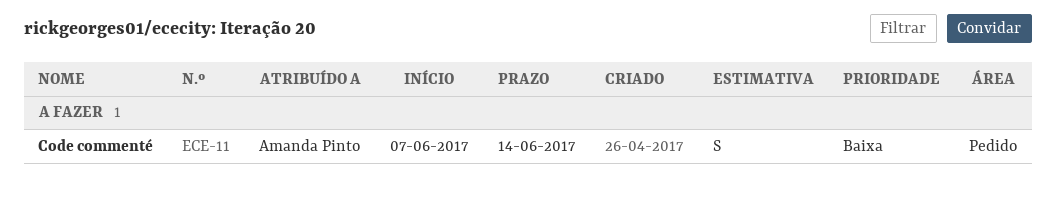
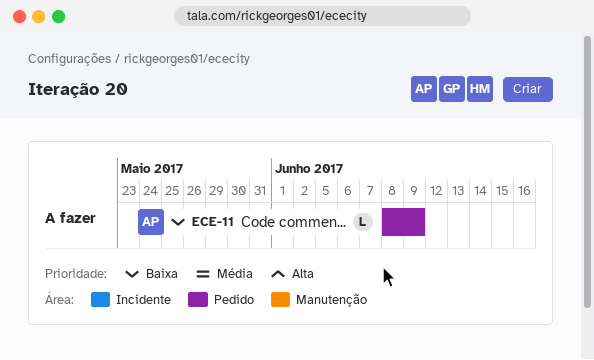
ECE-11, estimate: S -> L
ECE-11, start: Jun 7 -> Jun 8
ECE-11, due: Jun 14 -> Jun 9

